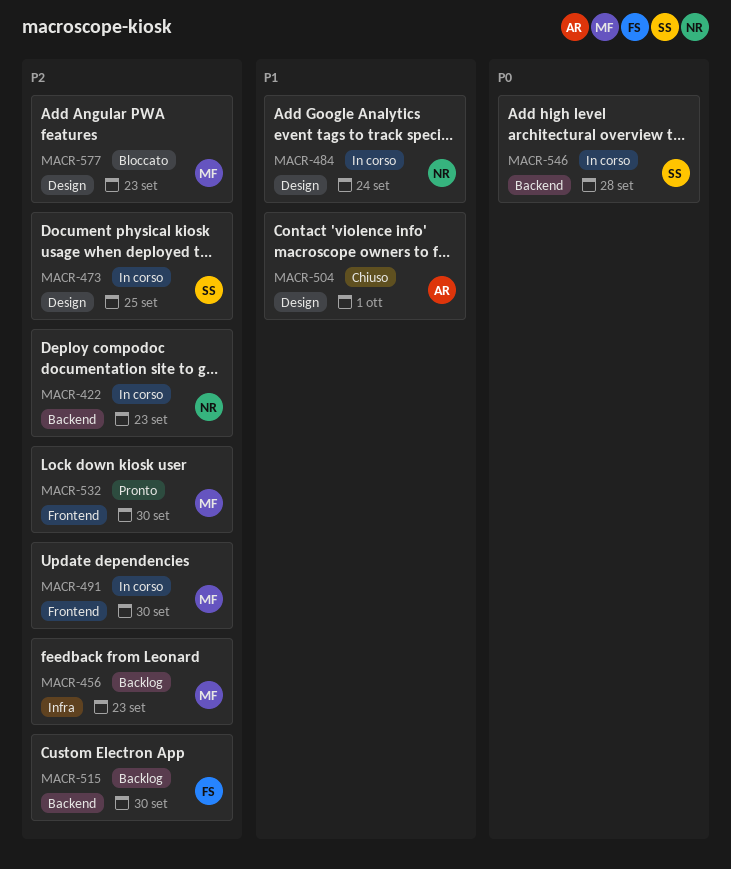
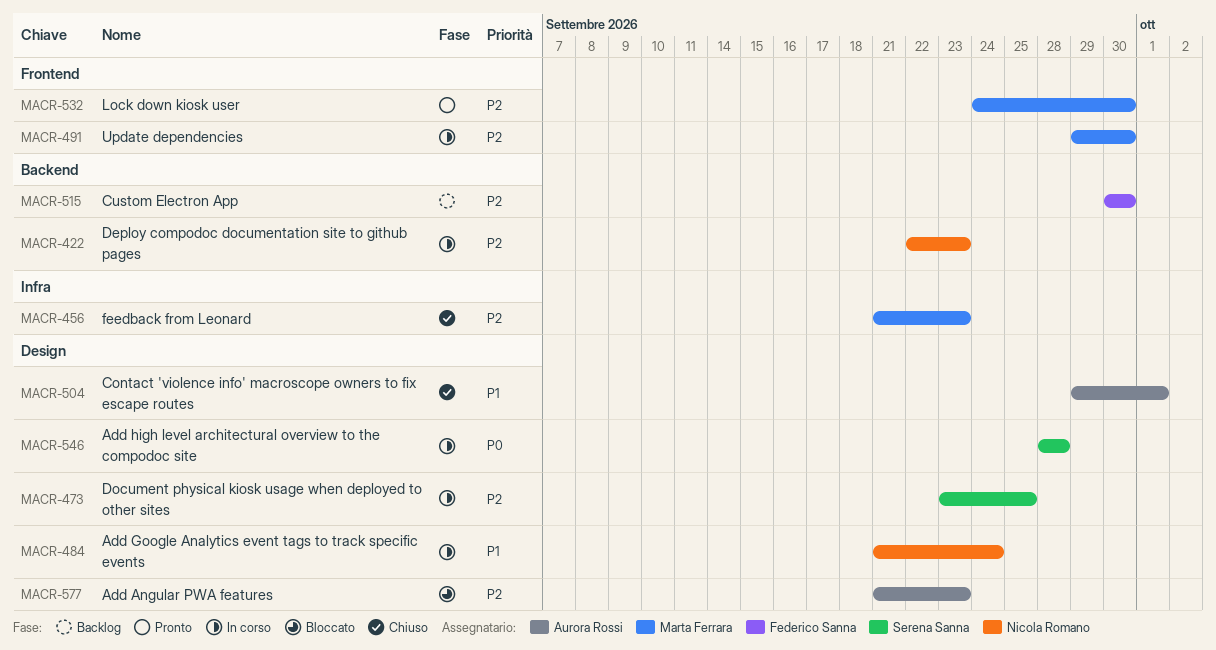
MACR-456, status: Backlog -> Chiuso
MACR-546, label: Backend -> Design
MACR-577, owner: Marta Ferrara -> Aurora Rossi

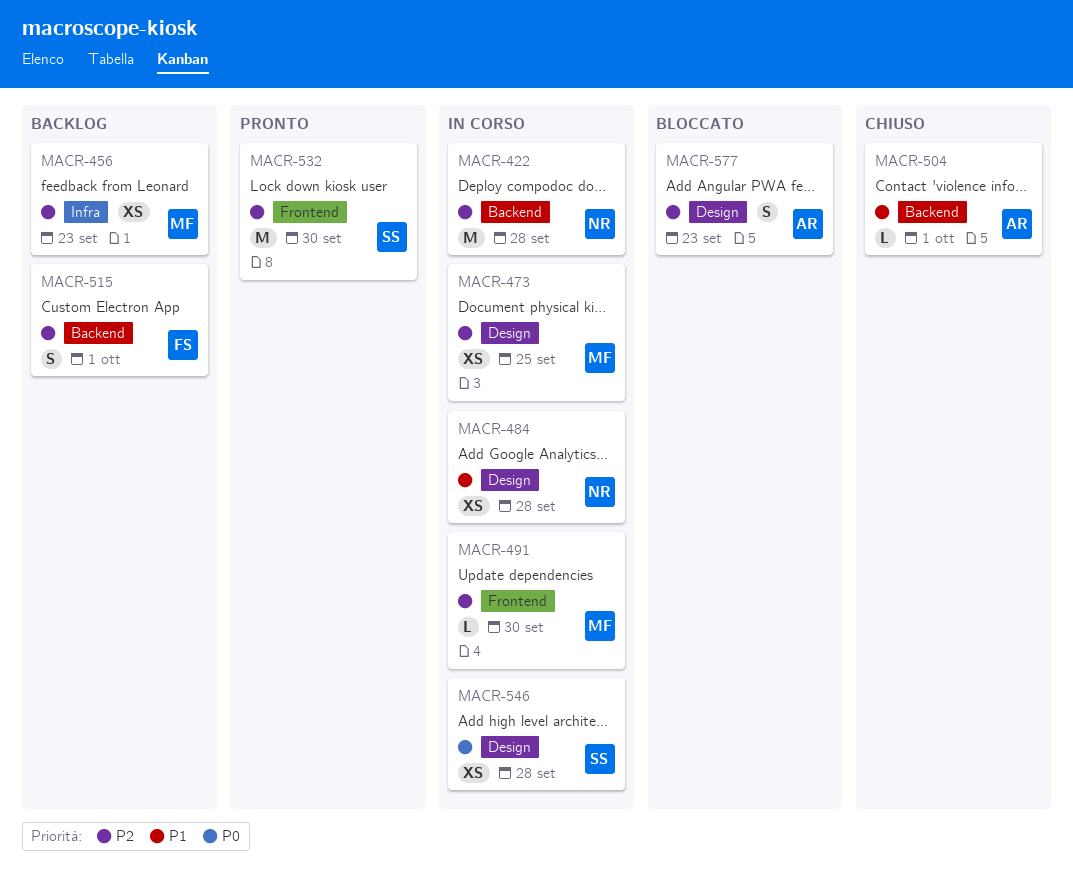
MACR-422, due: Sep 23 -> Sep 28
MACR-456, status: Chiuso -> Backlog
MACR-473, owner: Serena Sanna -> Marta Ferrara
MACR-484, due: Sep 24 -> Sep 28
MACR-504, label: Design -> Backend
MACR-515, due: Sep 30 -> Oct 1
MACR-532, owner: Marta Ferrara -> Serena Sanna

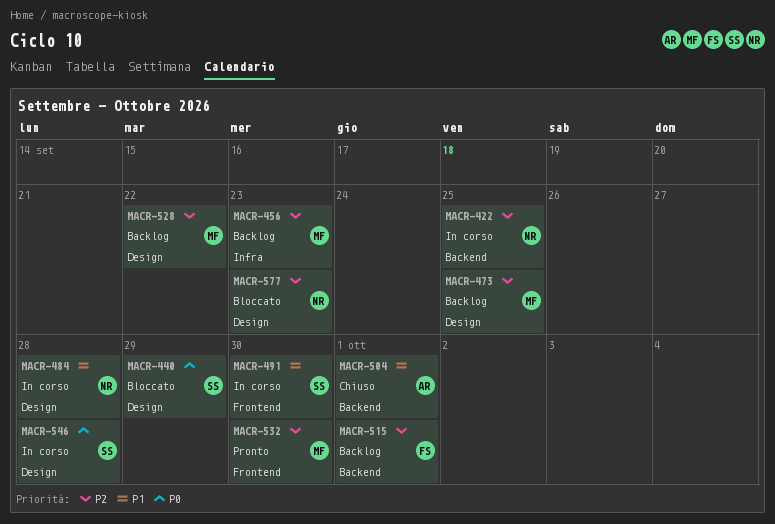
MACR-422, due: Sep 28 -> Sep 25
MACR-440: none -> present
MACR-473, status: In corso -> Backlog
MACR-491, owner: MF -> SS
MACR-491, priority: P2 -> P1
MACR-528: none -> present
MACR-532, owner: SS -> MF
MACR-577, owner: AR -> NR

